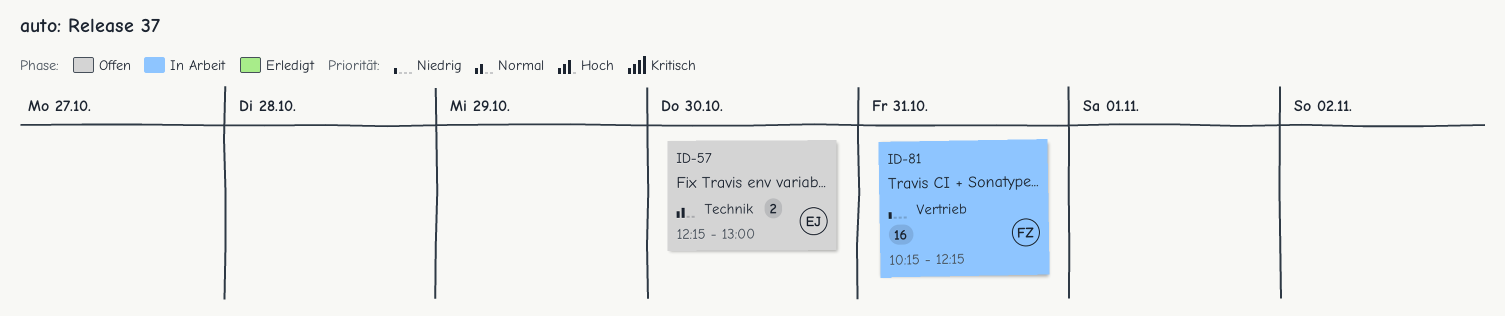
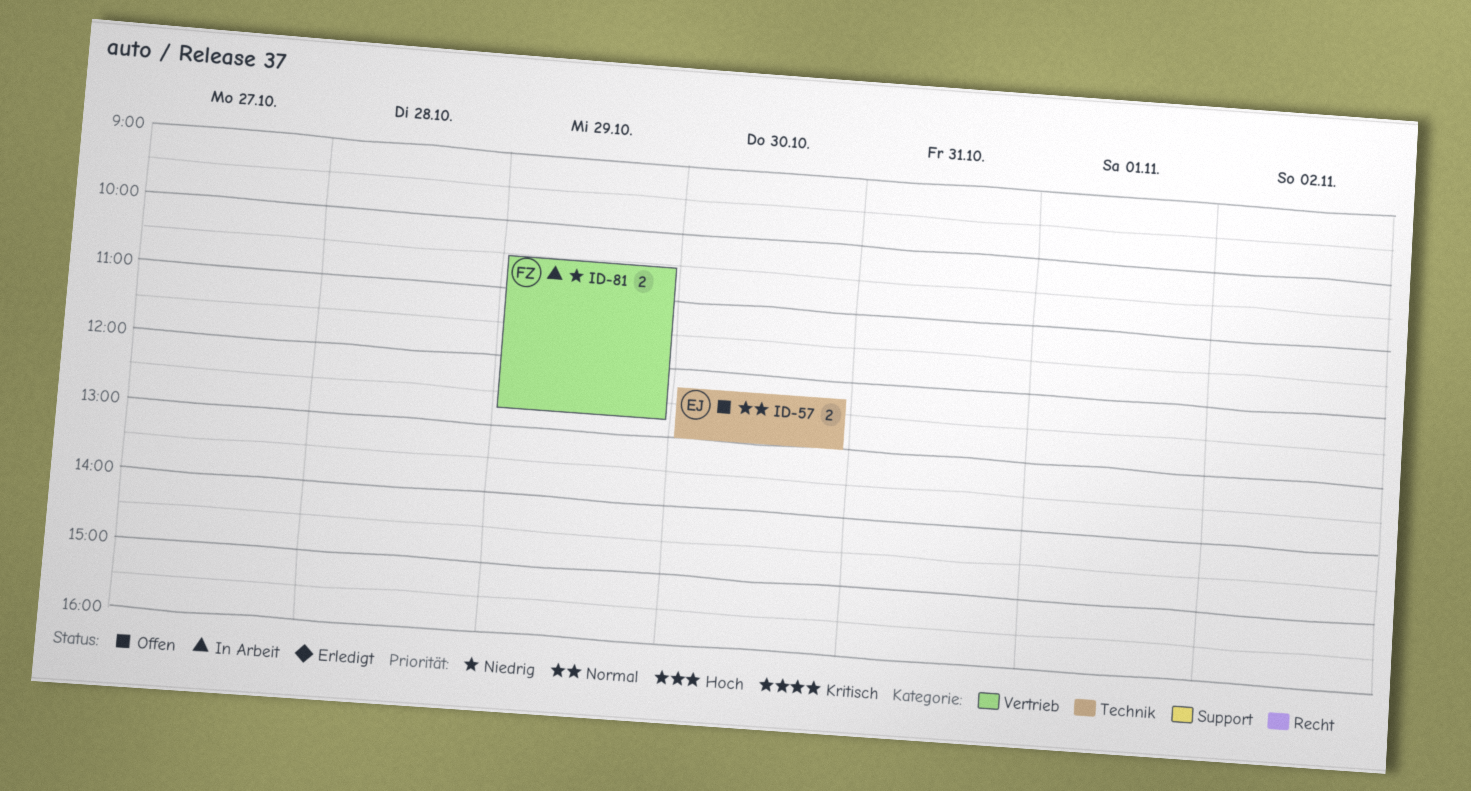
ID-81, estimate: 16 -> 2
ID-81, day: Oct 31 -> Oct 29
ID-81, begins: 10:15 -> 10:30
ID-81, ends: 12:15 -> 12:45

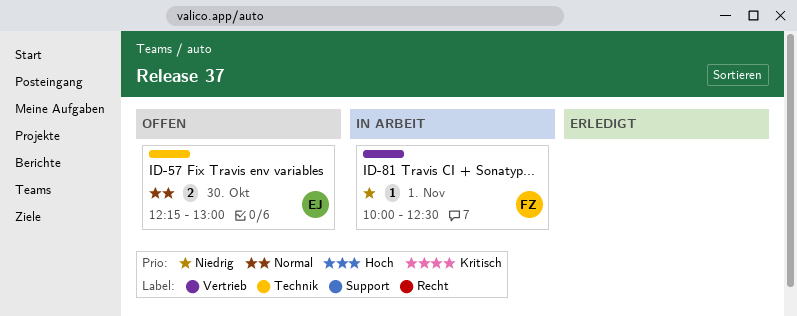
ID-81, estimate: 2 -> 1
ID-81, day: Oct 29 -> Nov 1
ID-81, begins: 10:30 -> 10:00
ID-81, ends: 12:45 -> 12:30

